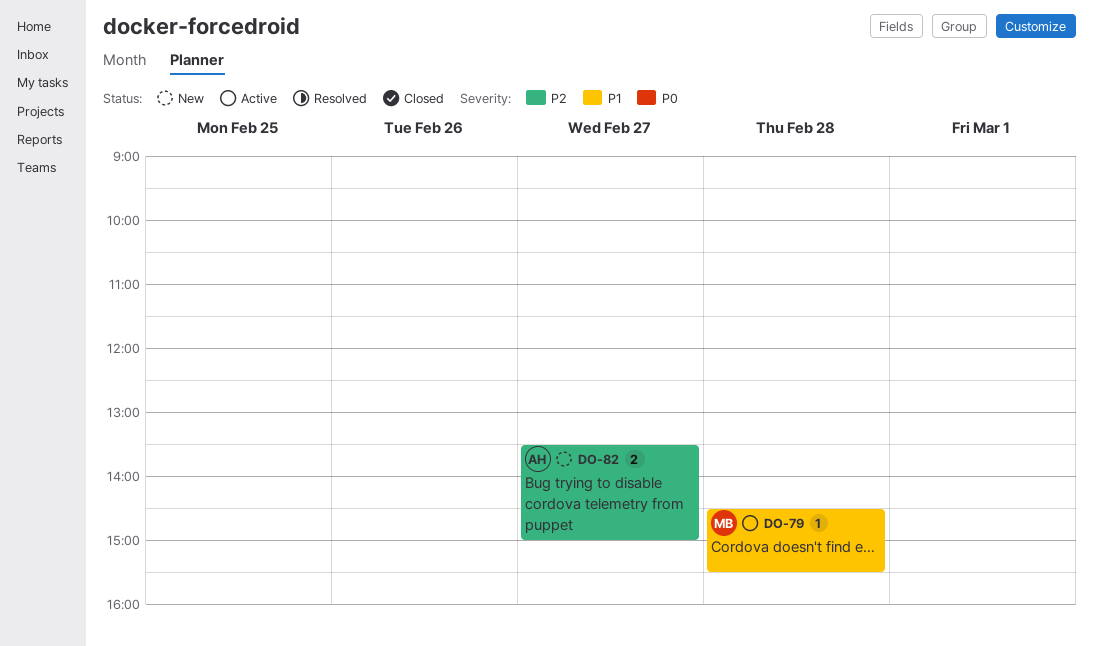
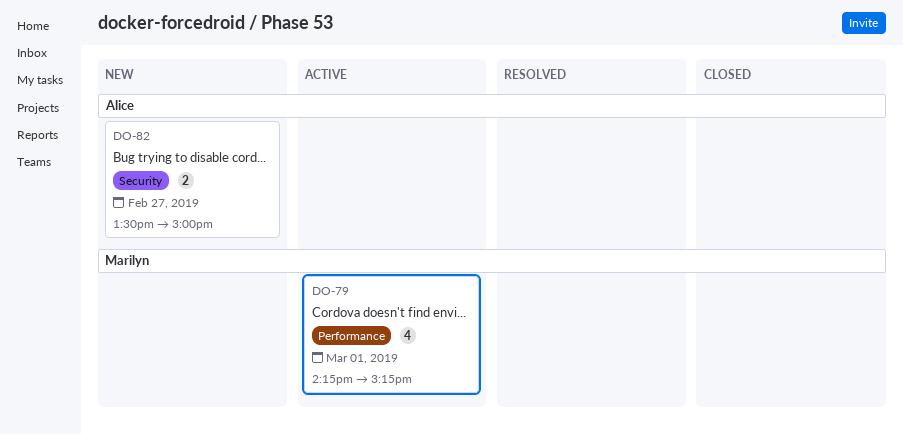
DO-79, estimate: 1 -> 4
DO-79, day: Feb 28 -> Mar 1
DO-79, begins: 14:30 -> 14:15
DO-79, ends: 15:30 -> 15:15

